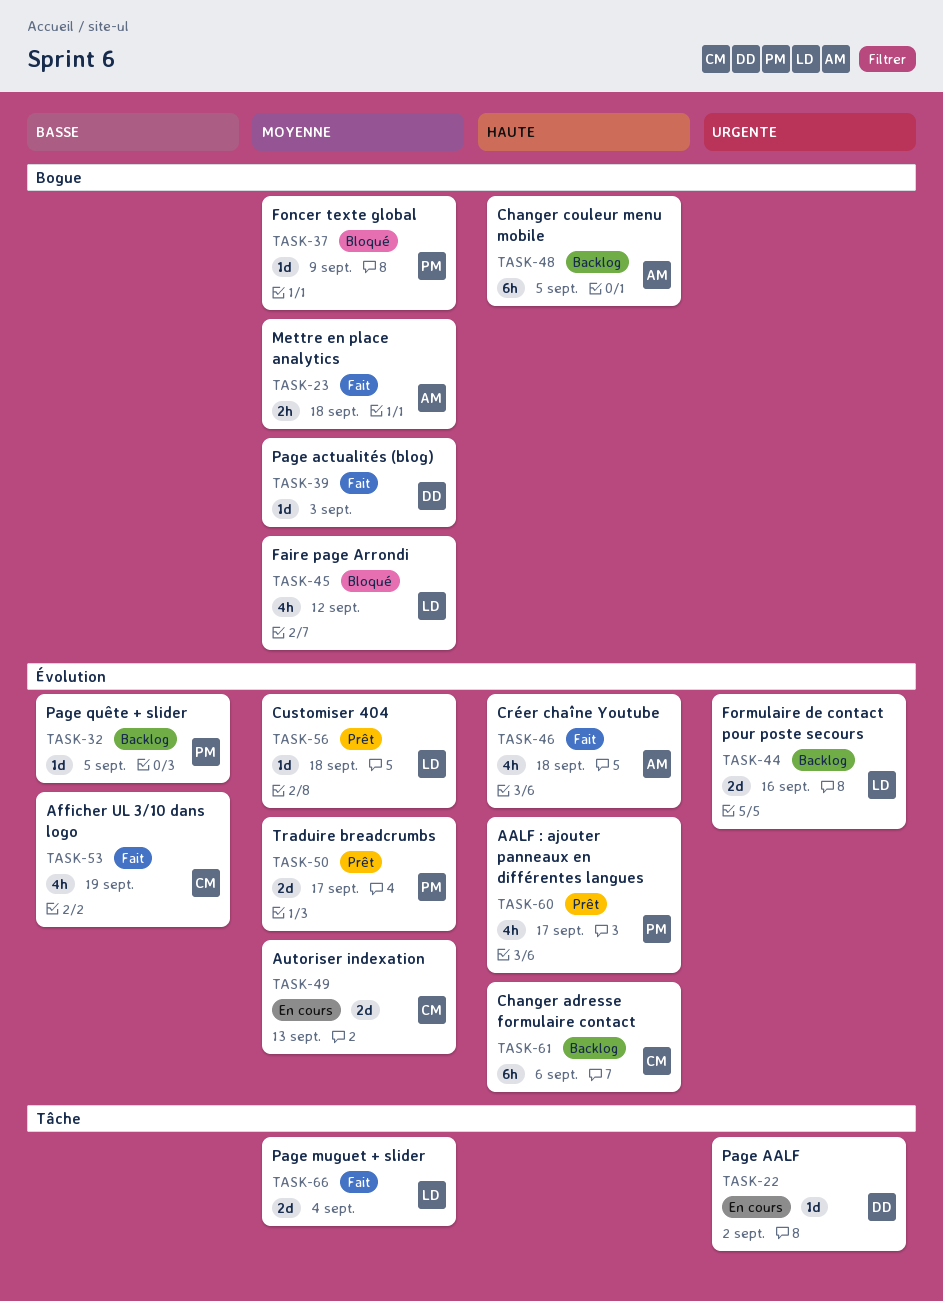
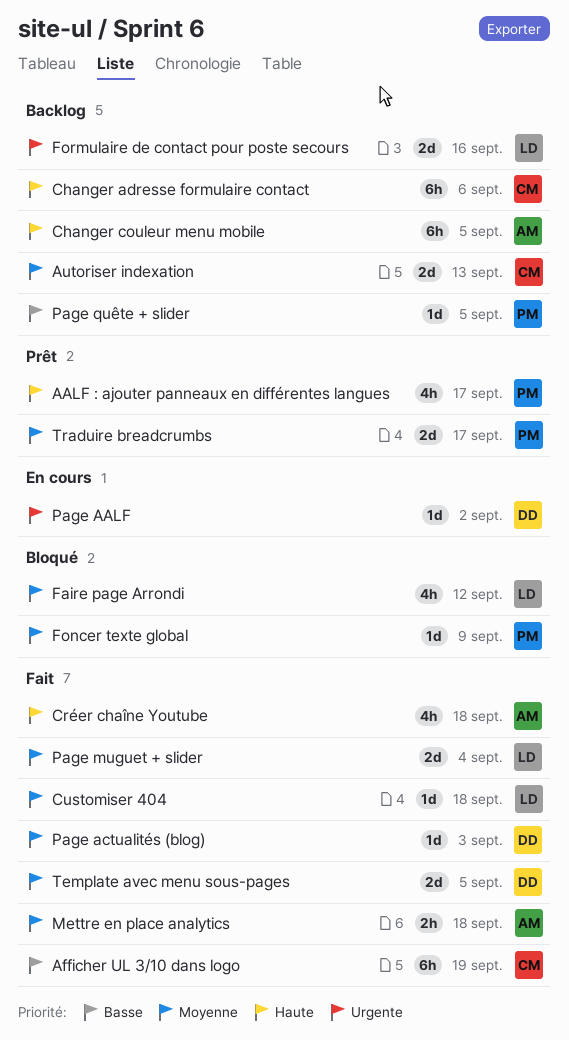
Afficher UL 3/10 dans logo, estimate: 4h -> 6h
Autoriser indexation, status: En cours -> Backlog
Customiser 404, status: Prêt -> Fait
Template avec menu sous-pages: none -> present

